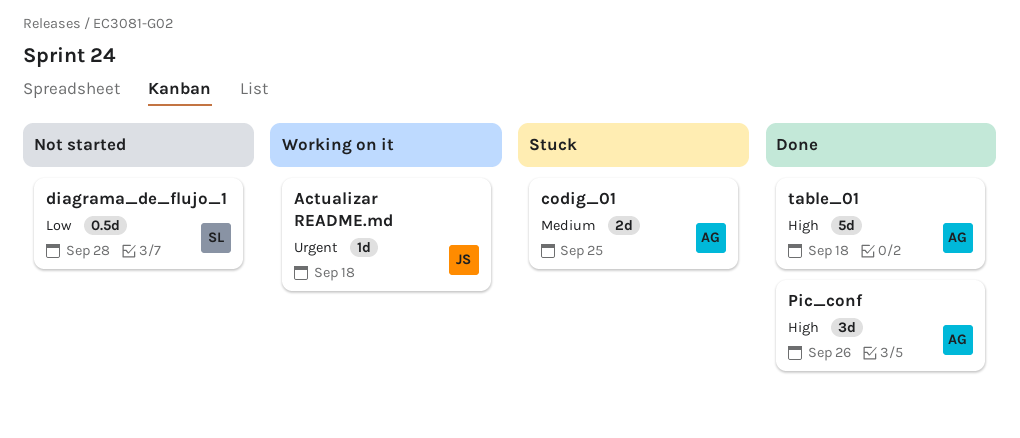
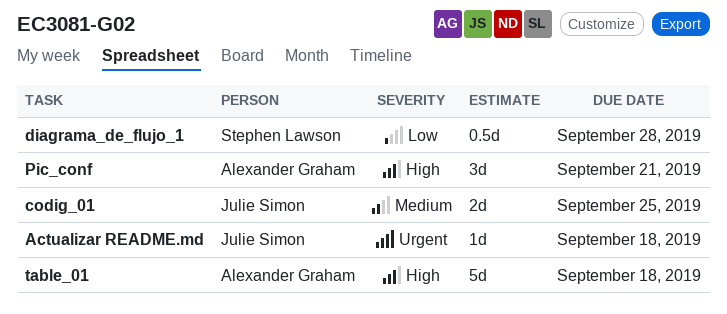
codig_01, owner: Alexander Graham -> Julie Simon
Pic_conf, due: Sep 26 -> Sep 21

